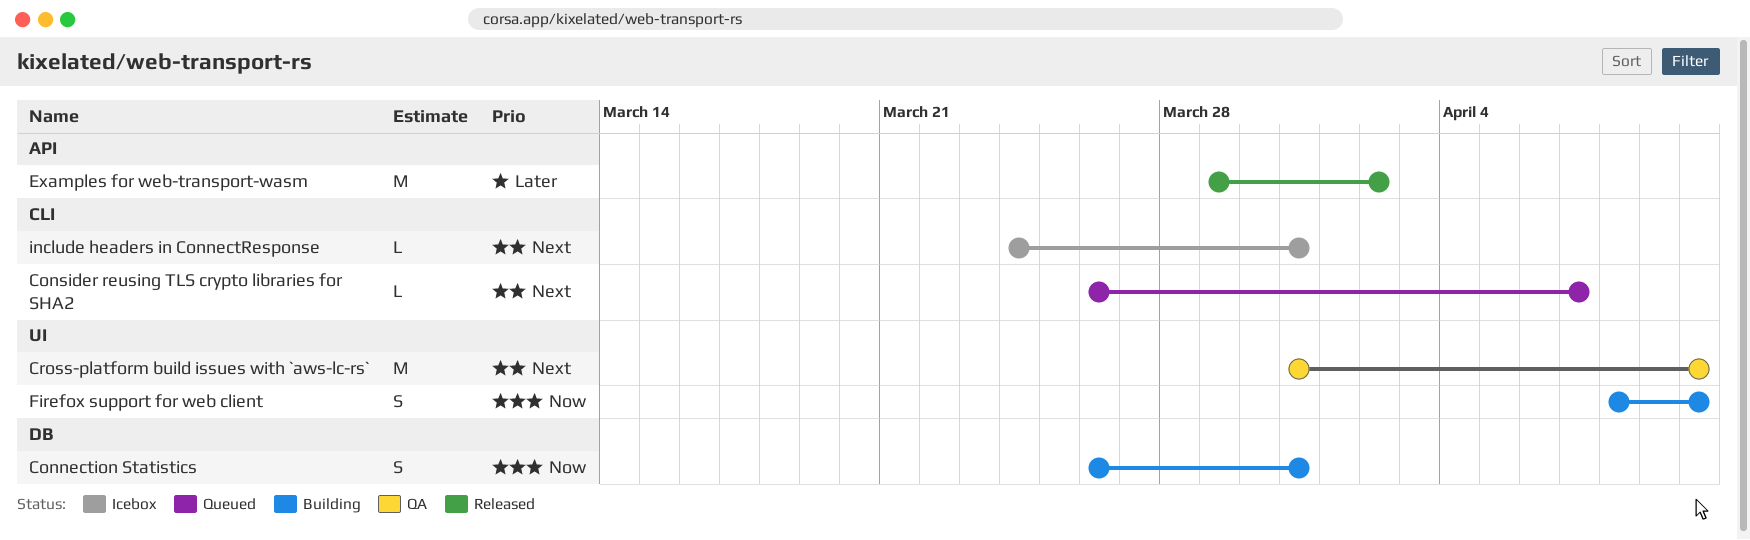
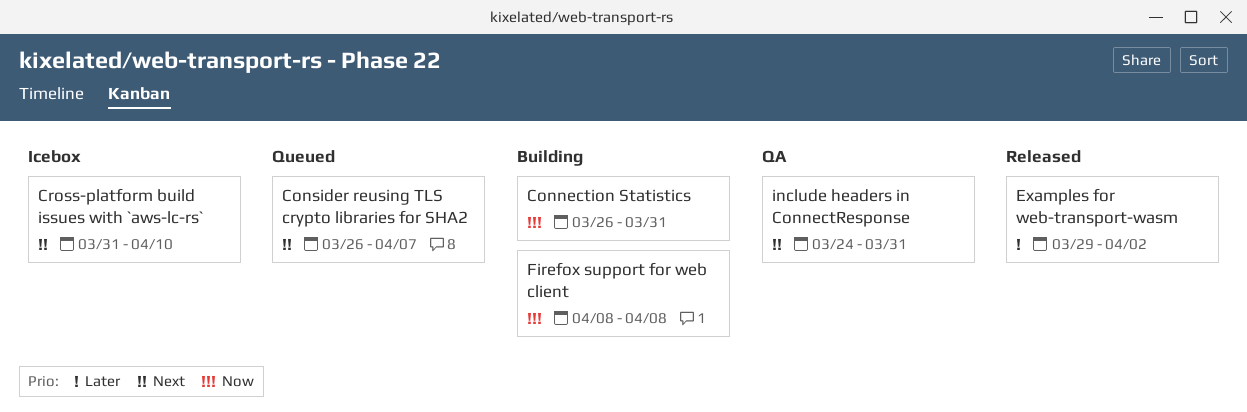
Cross-platform build issues with `aws-lc-rs`, status: QA -> Icebox
Firefox support for web client, due: Apr 10 -> Apr 8
include headers in ConnectResponse, status: Icebox -> QA

